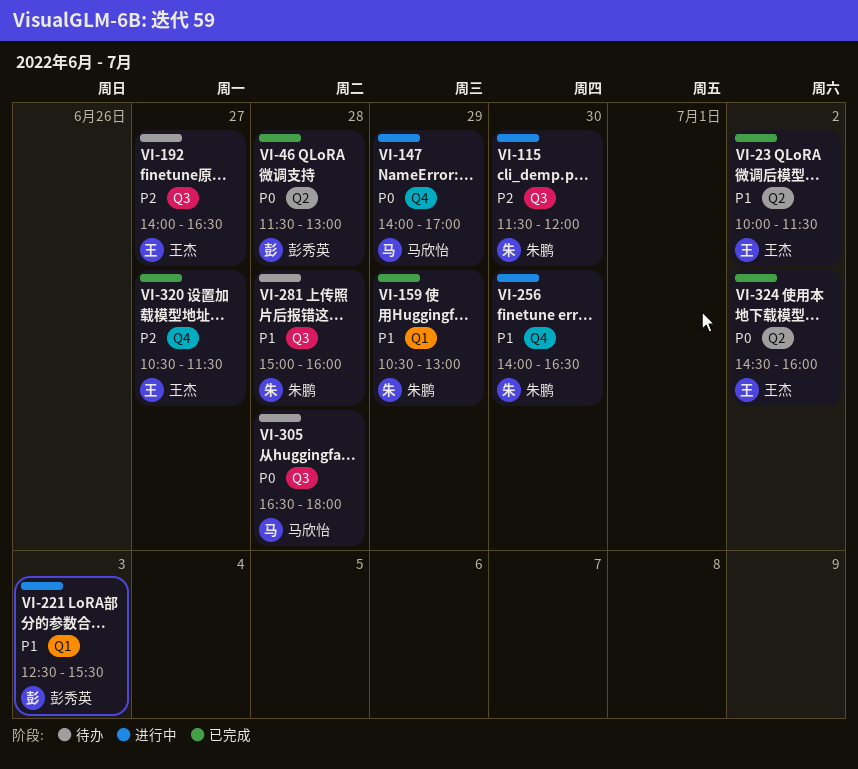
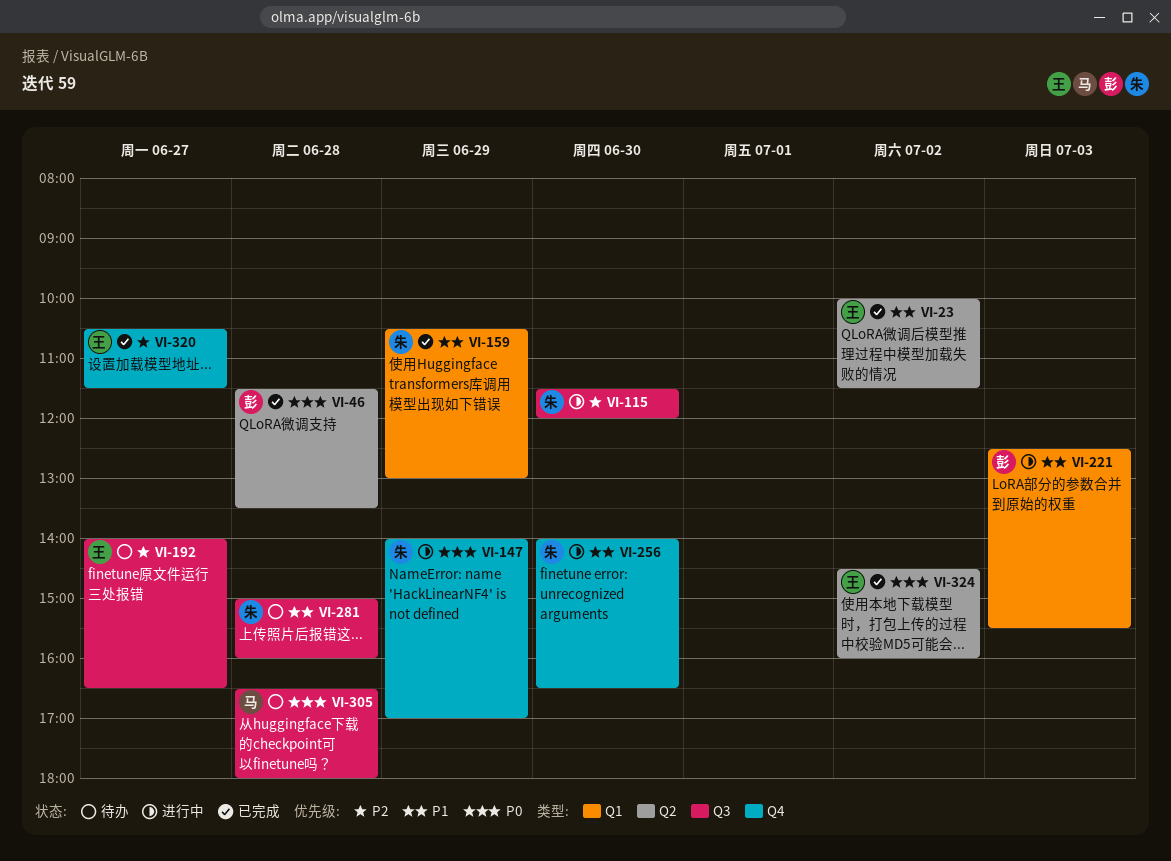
VI-46, ends: 13:00 -> 13:30
VI-147, owner: 马欣怡 -> 朱鹏

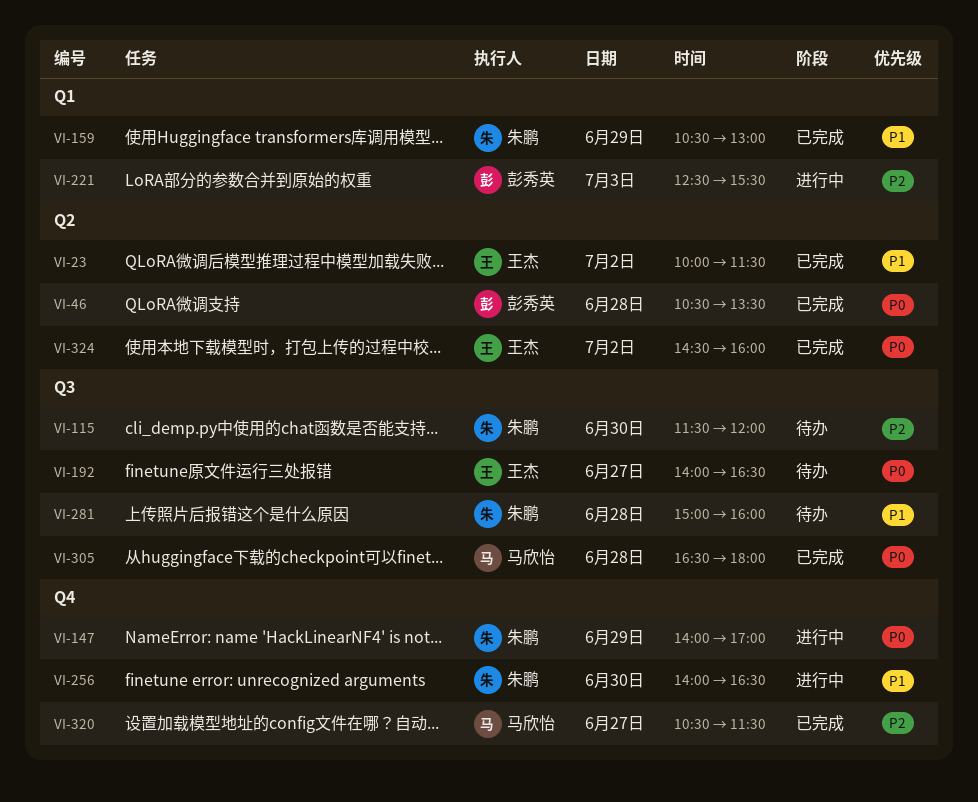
VI-46, begins: 11:30 -> 10:30
VI-115, status: 进行中 -> 待办
VI-192, priority: P2 -> P0
VI-221, priority: P1 -> P2
VI-305, status: 待办 -> 已完成
VI-320, owner: 王杰 -> 马欣怡

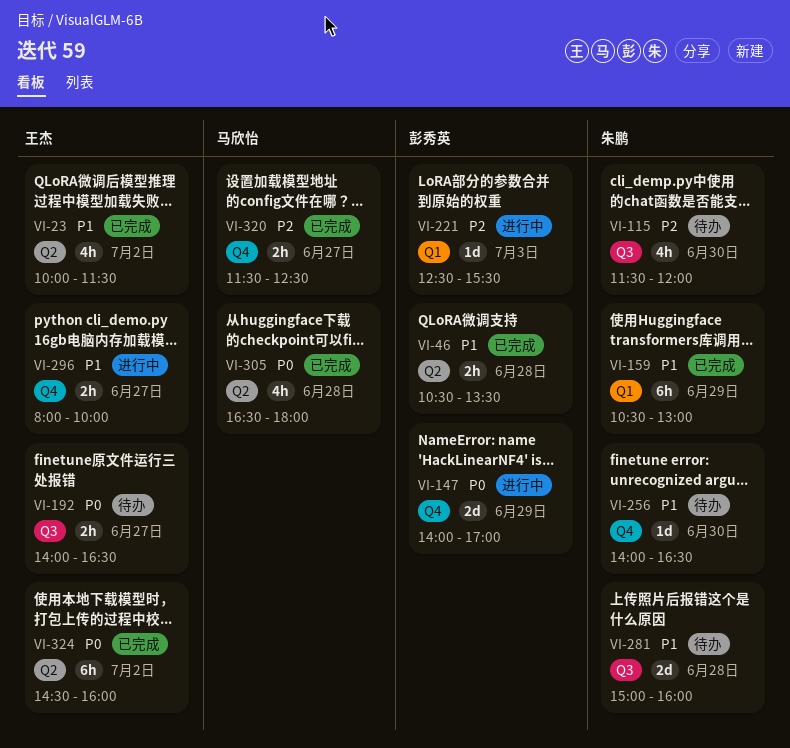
VI-46, priority: P0 -> P1
VI-147, owner: 朱鹏 -> 彭秀英
VI-256, status: 进行中 -> 待办
VI-296: none -> present
VI-305, label: Q3 -> Q2
VI-320, begins: 10:30 -> 11:30
VI-320, ends: 11:30 -> 12:30

